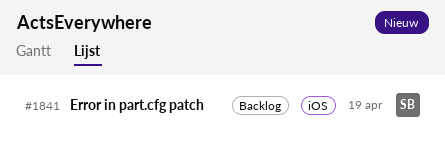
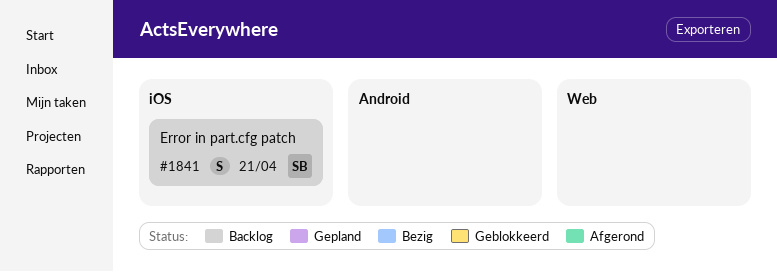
#1841, due: Apr 19 -> Apr 21

